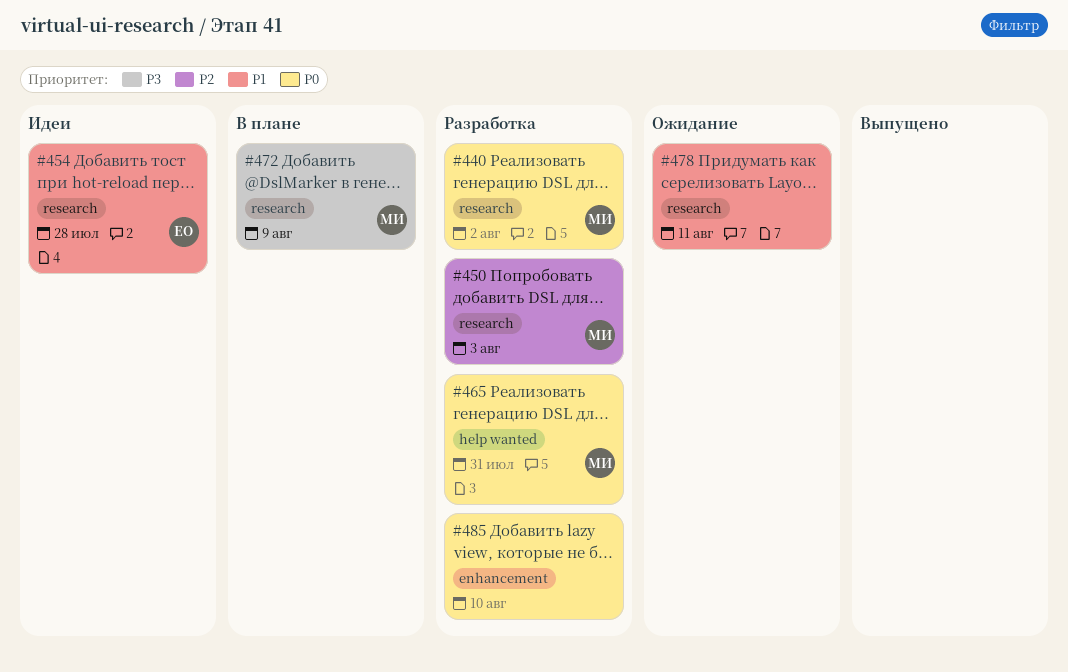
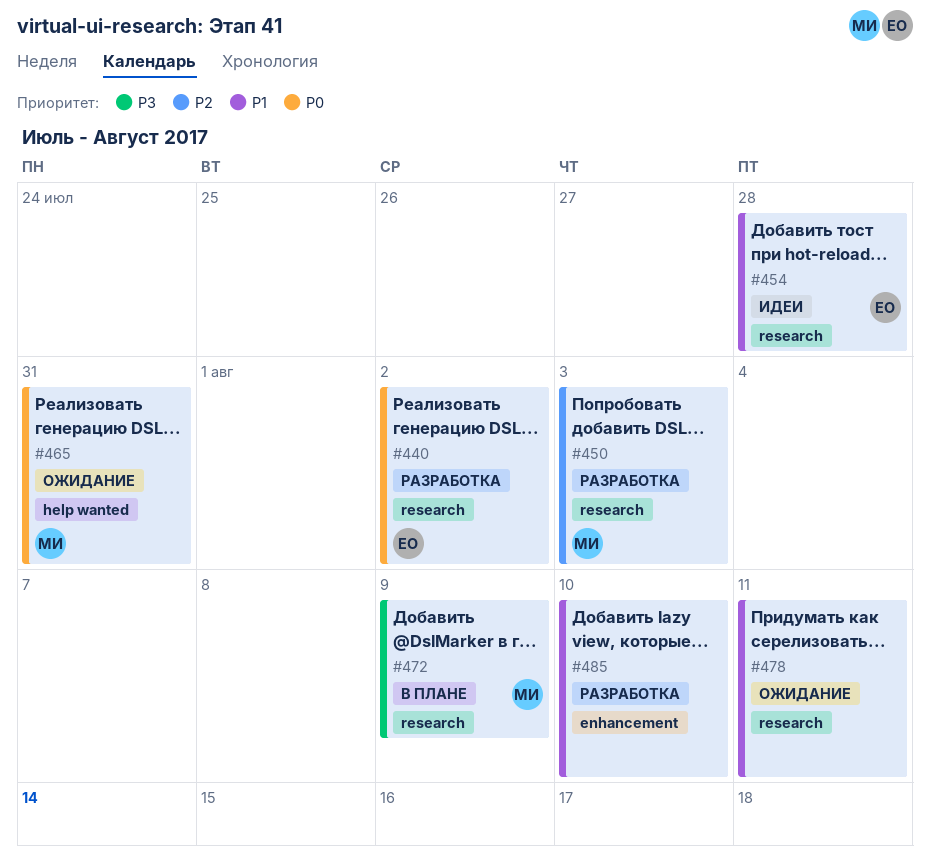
#440, owner: МИ -> ЕО
#465, status: Разработка -> Ожидание
#485, priority: P0 -> P1

